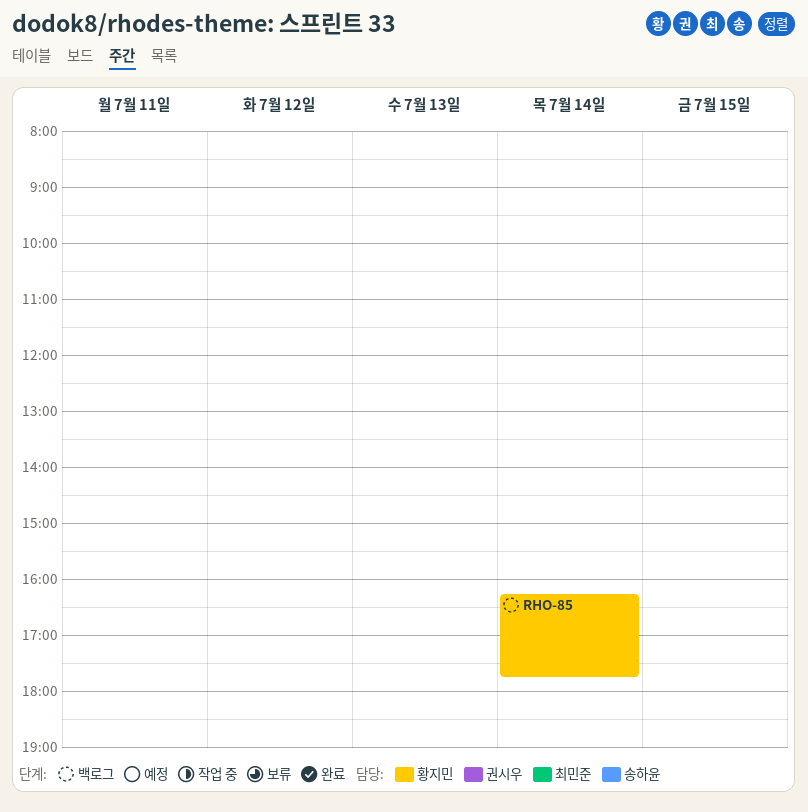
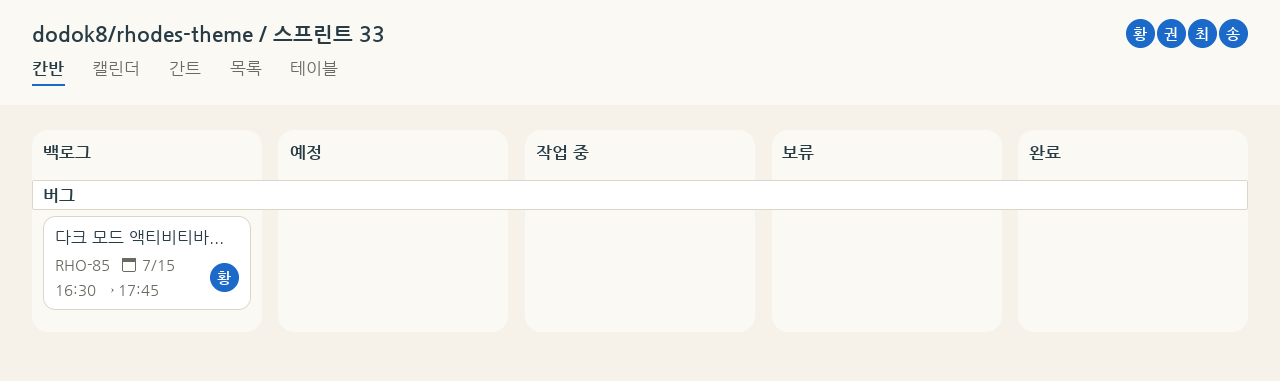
RHO-85, day: Jul 14 -> Jul 15
RHO-85, begins: 16:15 -> 16:30

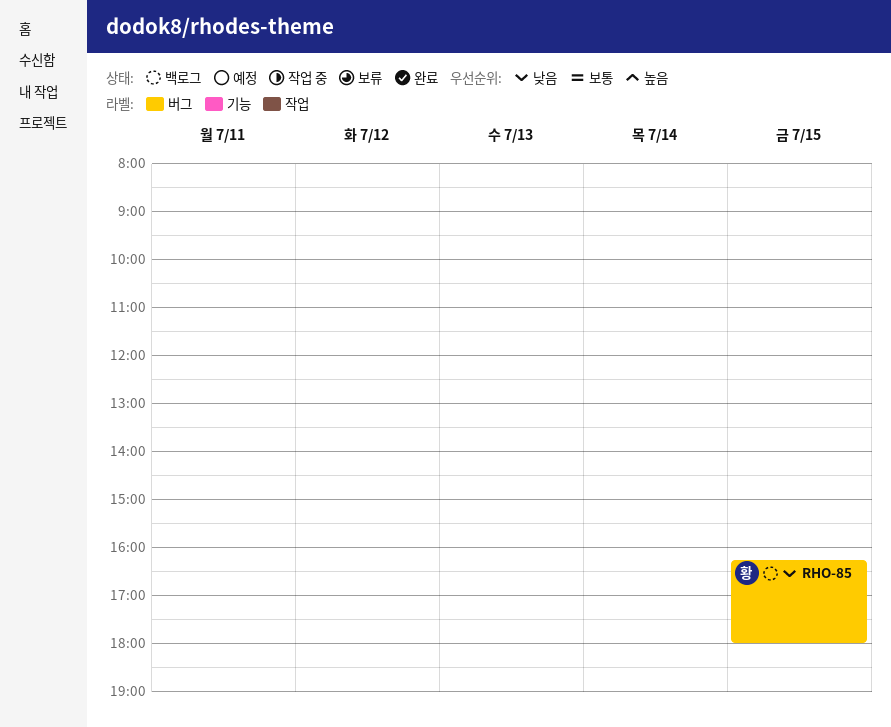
RHO-85, begins: 16:30 -> 16:15
RHO-85, ends: 17:45 -> 18:00

